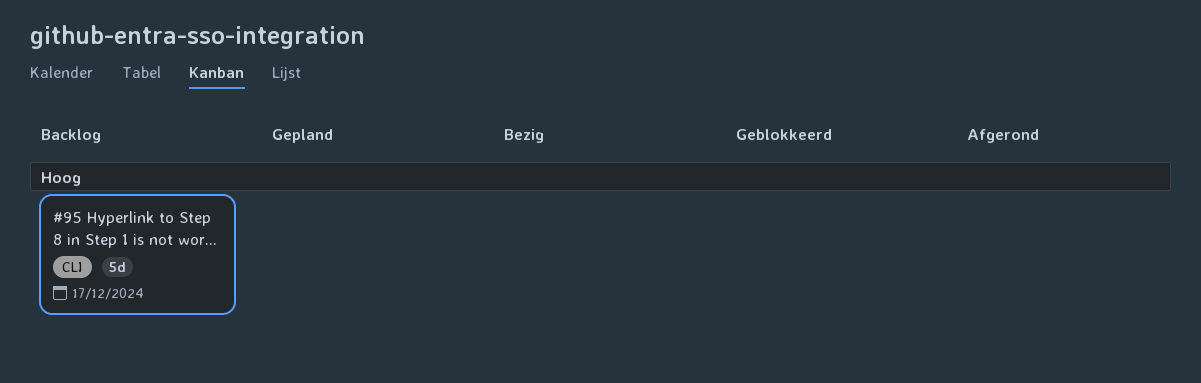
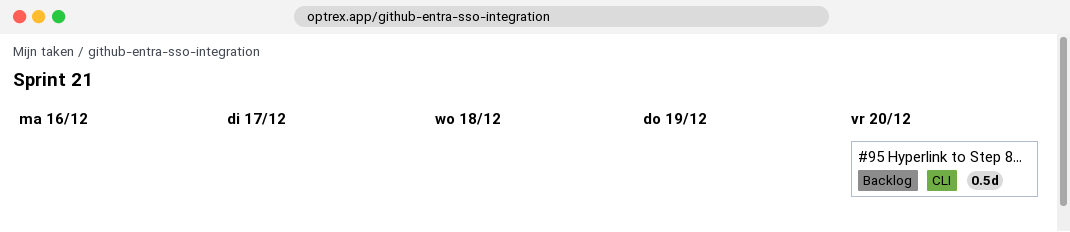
#95, estimate: 5d -> 0.5d
#95, due: Dec 17 -> Dec 20

